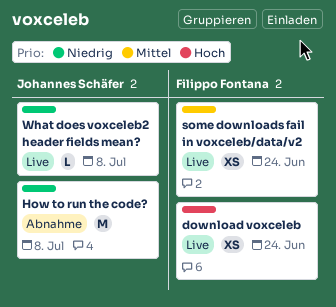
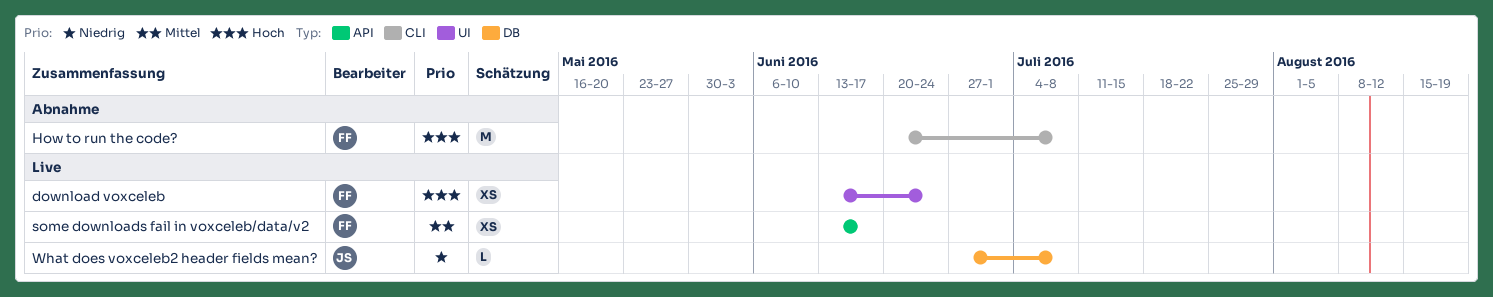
How to run the code?, owner: Johannes Schäfer -> Filippo Fontana
How to run the code?, priority: Niedrig -> Hoch
some downloads fail in voxceleb/data/v2, due: Jun 24 -> Jun 17

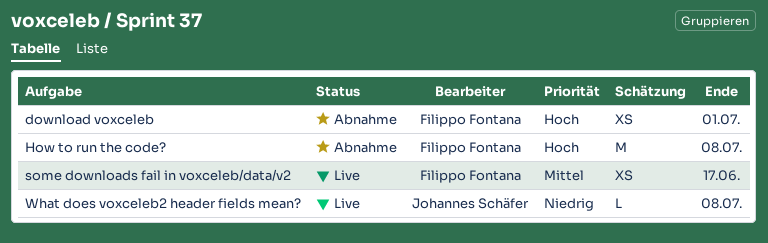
download voxceleb, status: Live -> Abnahme
download voxceleb, due: Jun 24 -> Jul 1

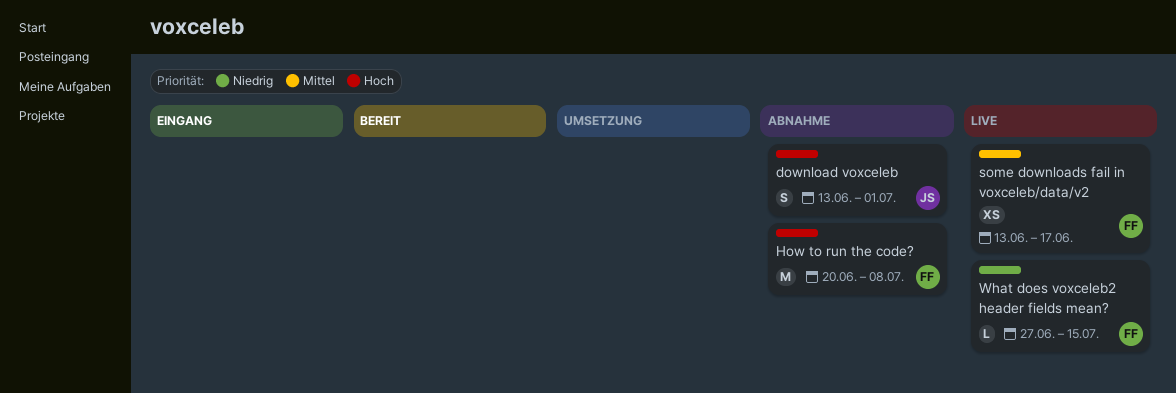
download voxceleb, owner: Filippo Fontana -> Johannes Schäfer
download voxceleb, estimate: XS -> S
What does voxceleb2 header fields mean?, owner: Johannes Schäfer -> Filippo Fontana
What does voxceleb2 header fields mean?, due: Jul 8 -> Jul 15

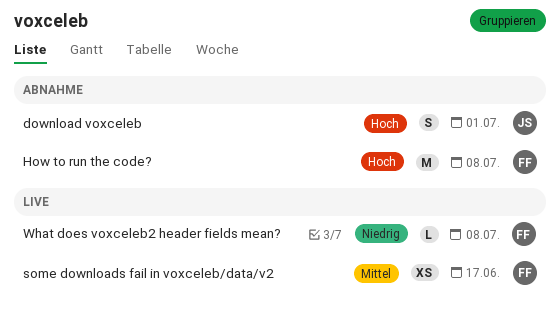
What does voxceleb2 header fields mean?, due: Jul 15 -> Jul 8

